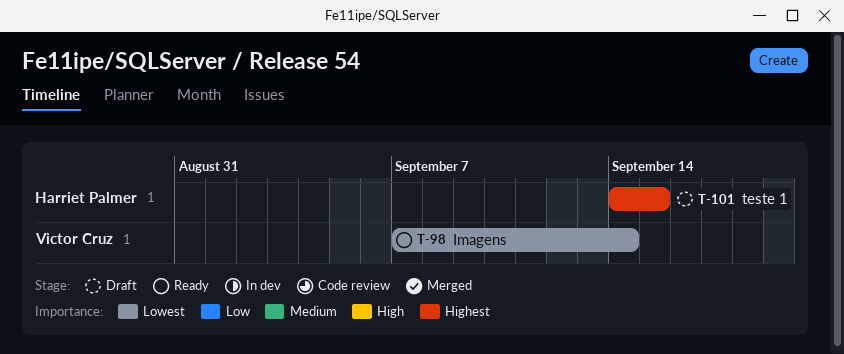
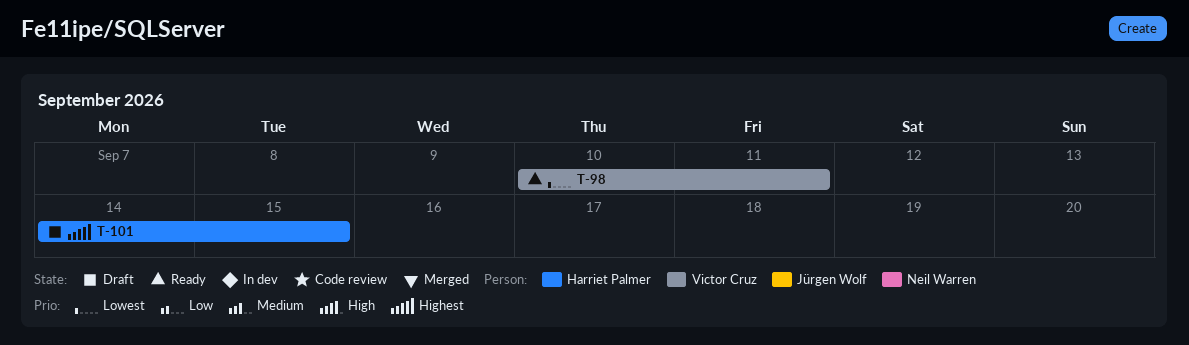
T-98, start: Sep 7 -> Sep 10
T-98, due: Sep 14 -> Sep 11

